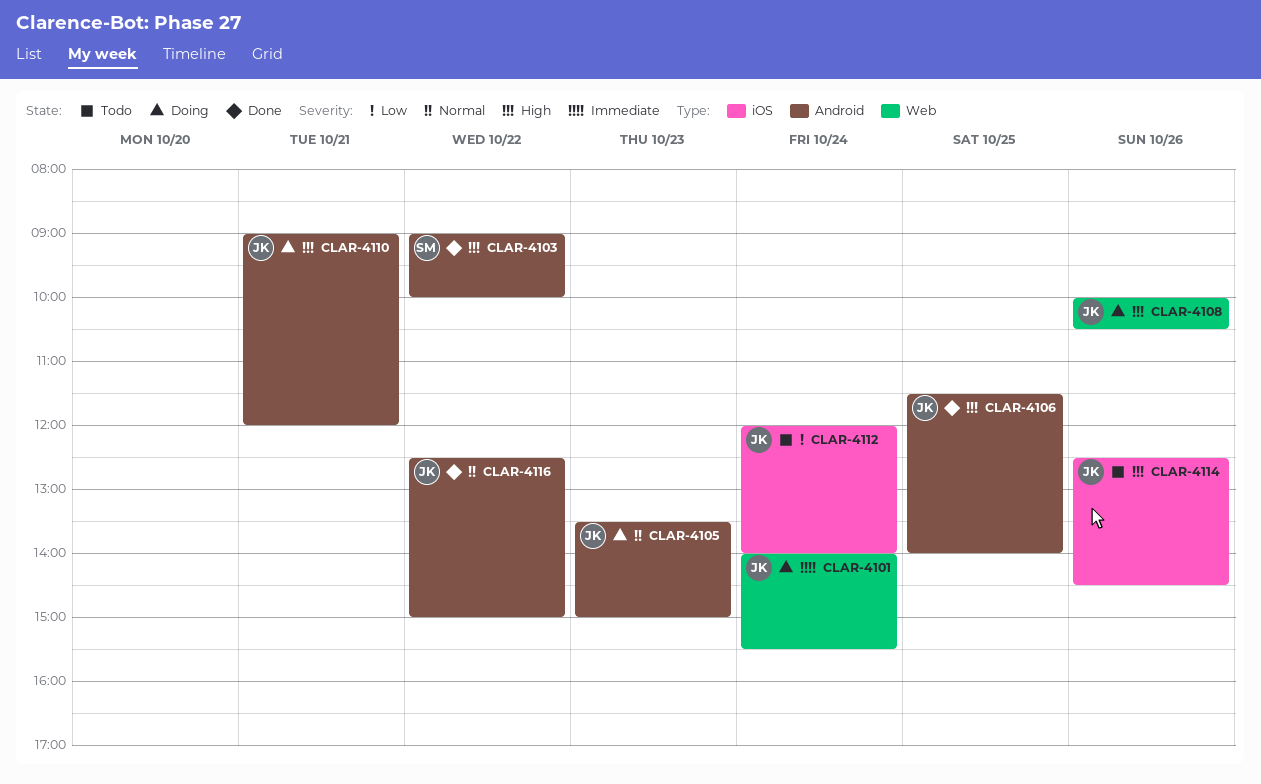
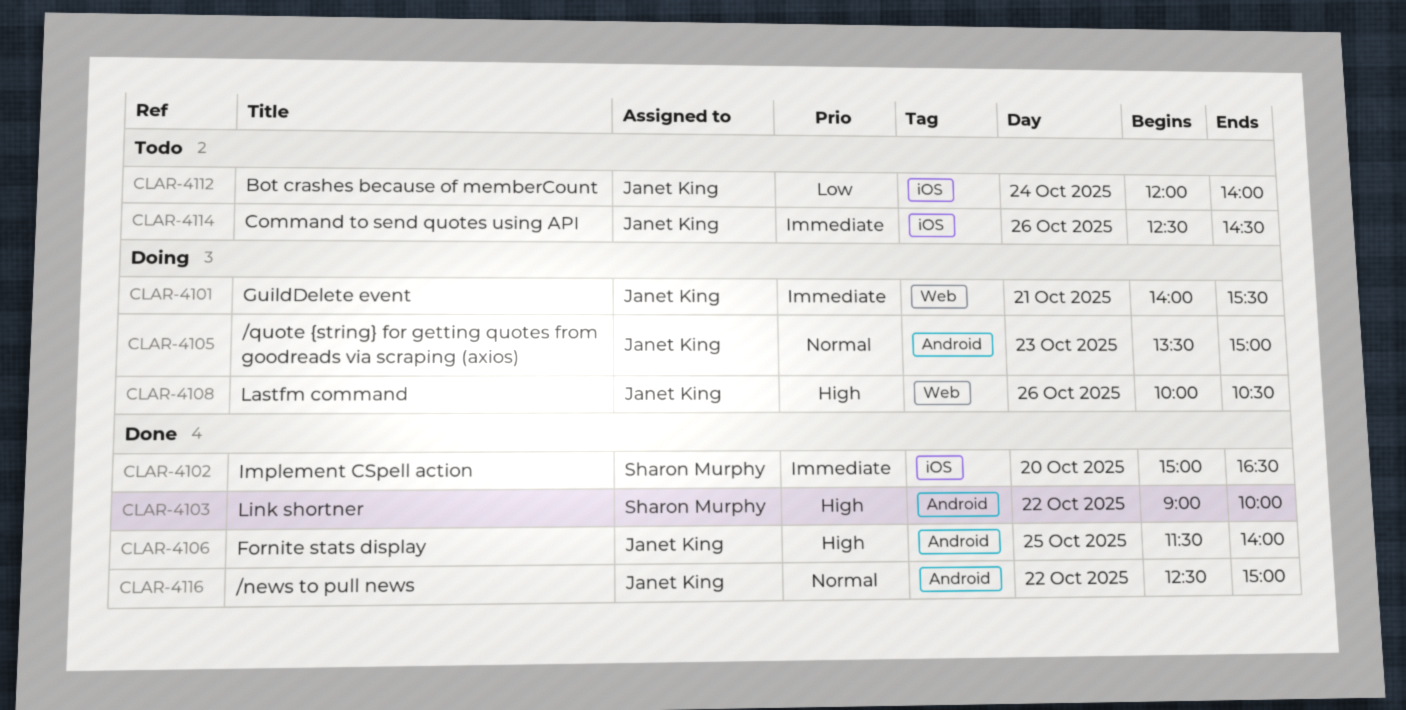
CLAR-4101, day: Oct 24 -> Oct 21
CLAR-4102: none -> present
CLAR-4110: present -> none
CLAR-4114, priority: High -> Immediate

